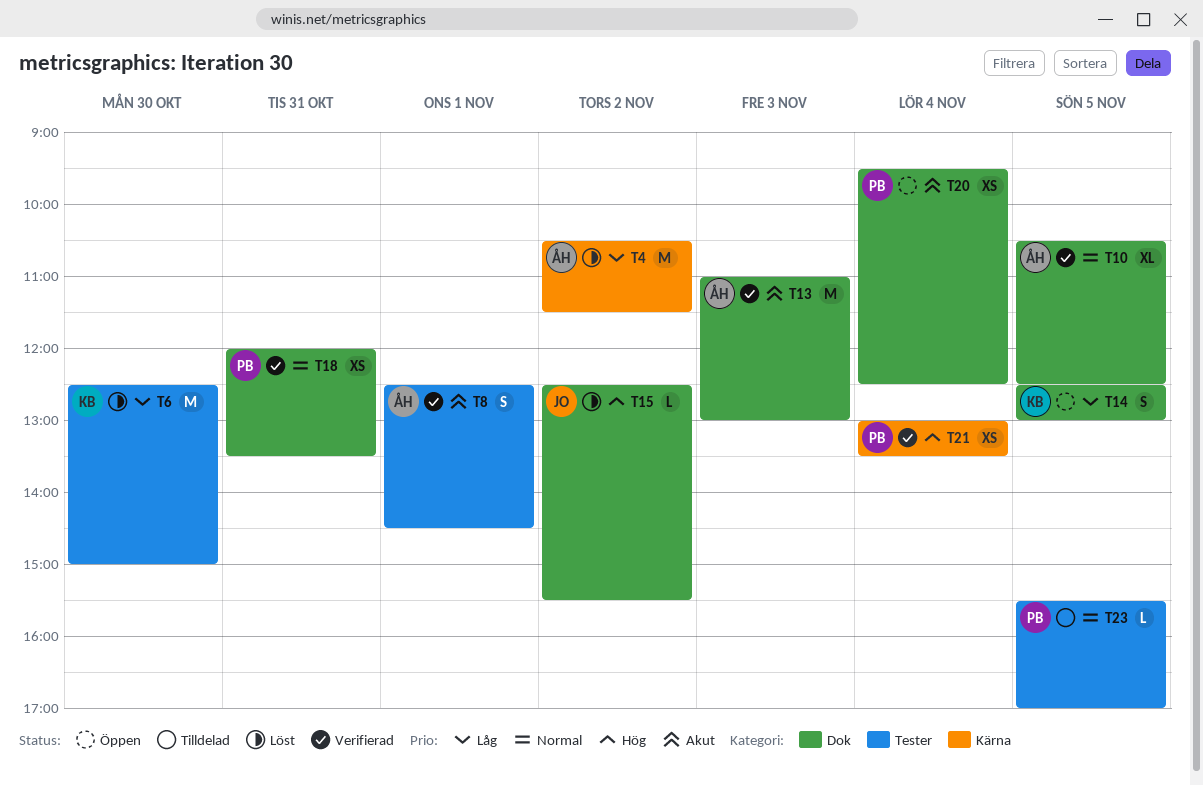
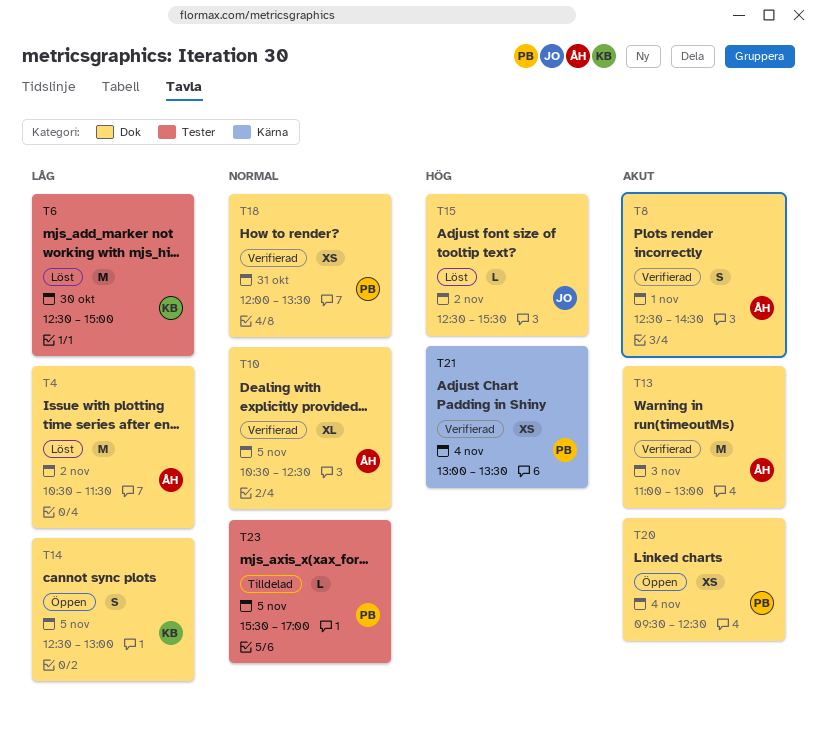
T4, label: Kärna -> Dok
T8, label: Tester -> Dok

